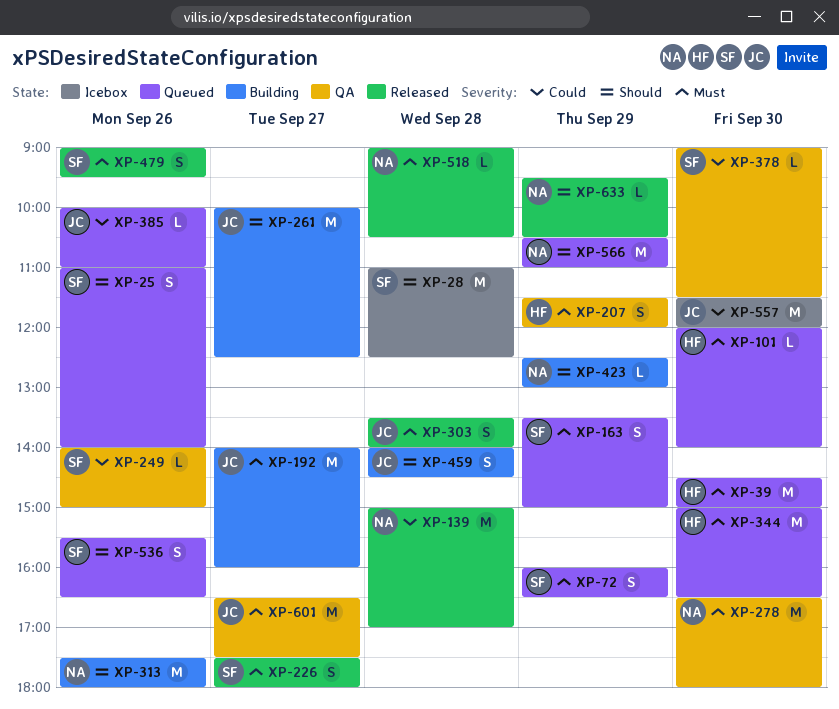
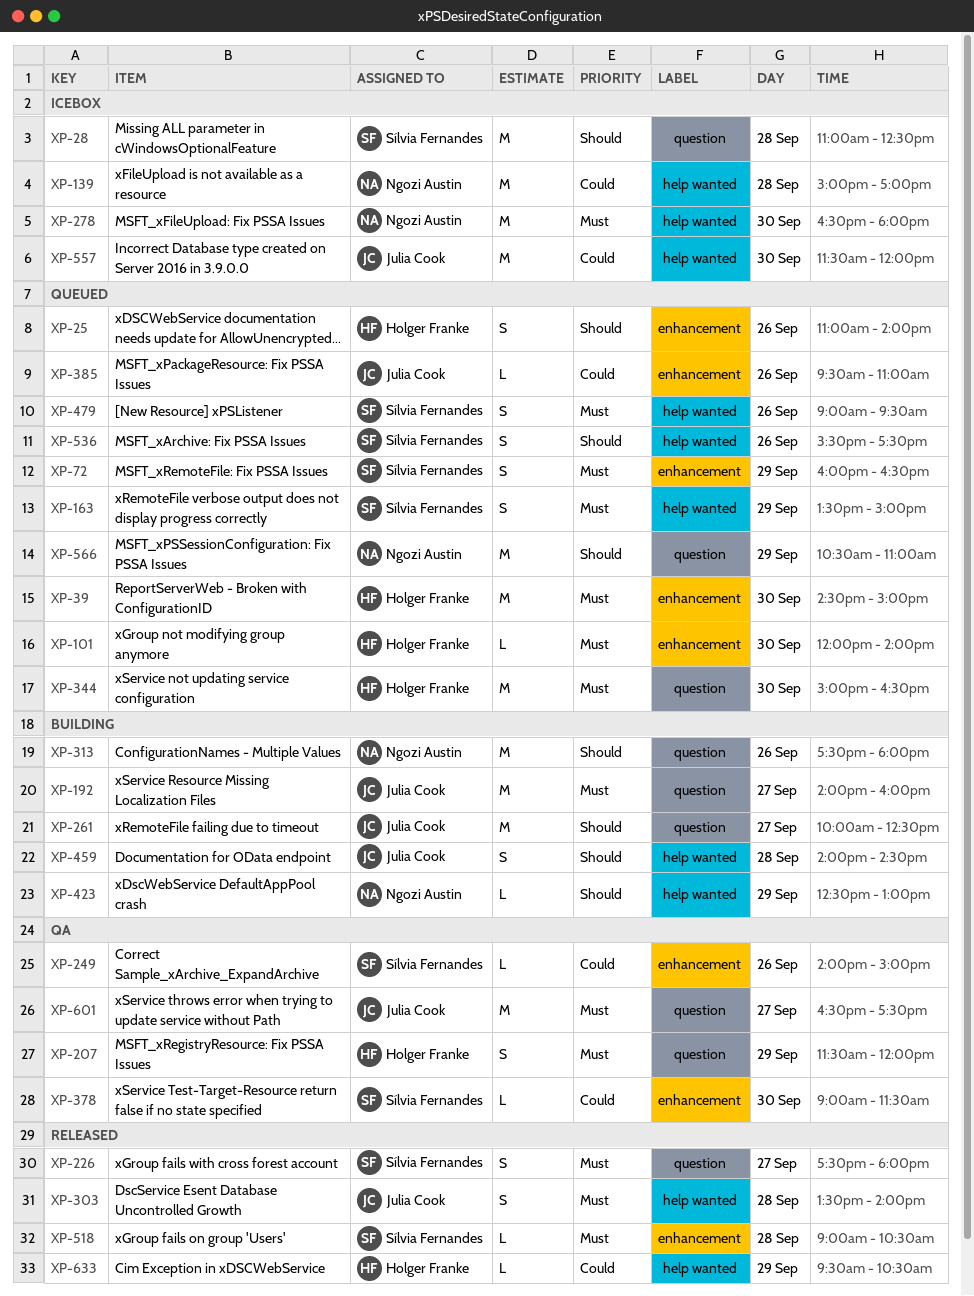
XP-25, owner: Sílvia Fernandes -> Holger Franke
XP-139, status: Released -> Icebox
XP-278, status: QA -> Icebox
XP-385, begins: 10:00 -> 09:30
XP-479, status: Released -> Queued
XP-518, owner: Ngozi Austin -> Sílvia Fernandes
XP-536, ends: 16:30 -> 17:30
XP-633, owner: Ngozi Austin -> Holger Franke
XP-633, priority: Should -> Could

